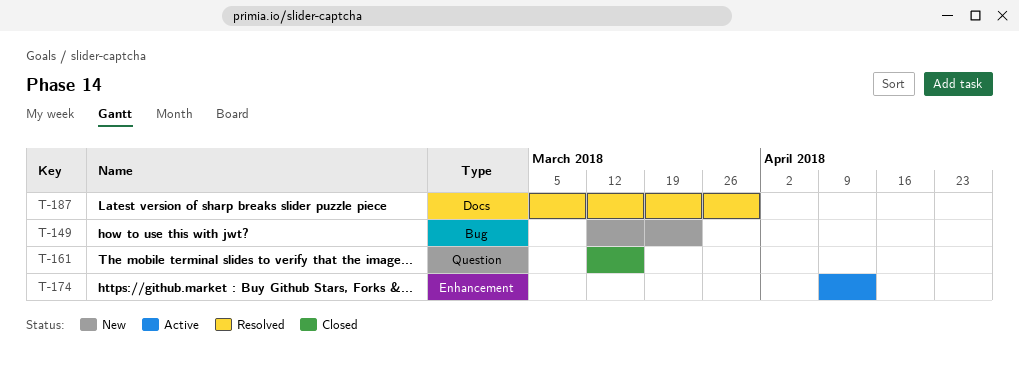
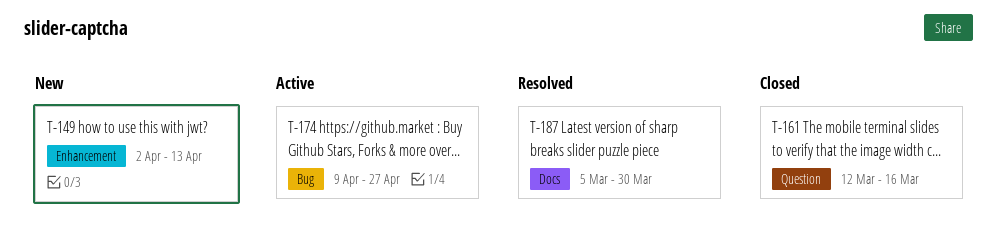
T-149, label: Bug -> Enhancement
T-149, start: Mar 12 -> Apr 2
T-149, due: Mar 23 -> Apr 13
T-174, label: Enhancement -> Bug
T-174, due: Apr 13 -> Apr 27

